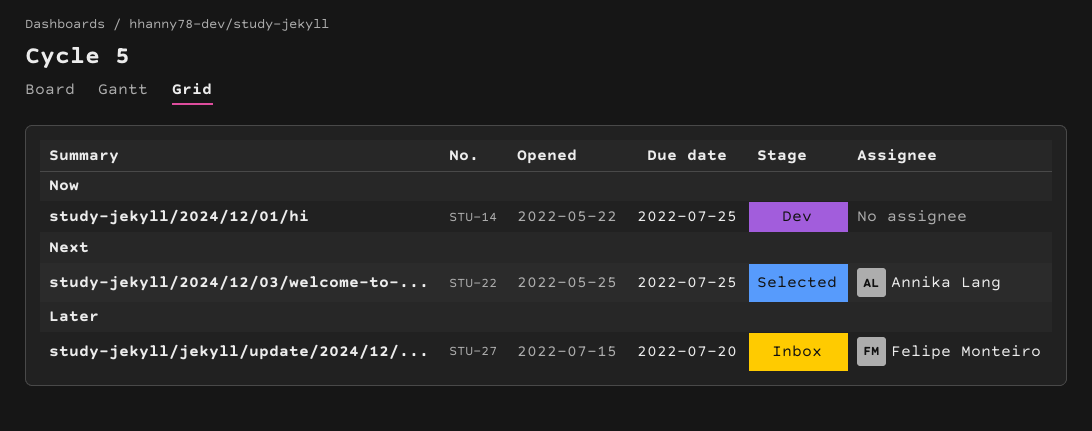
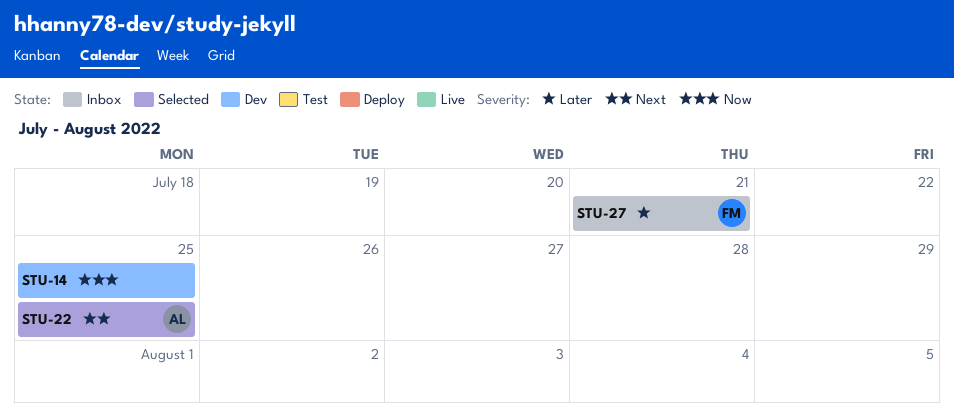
STU-27, due: Jul 20 -> Jul 21

